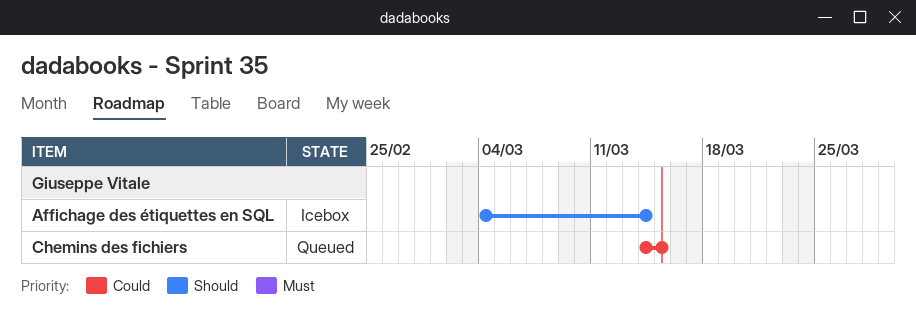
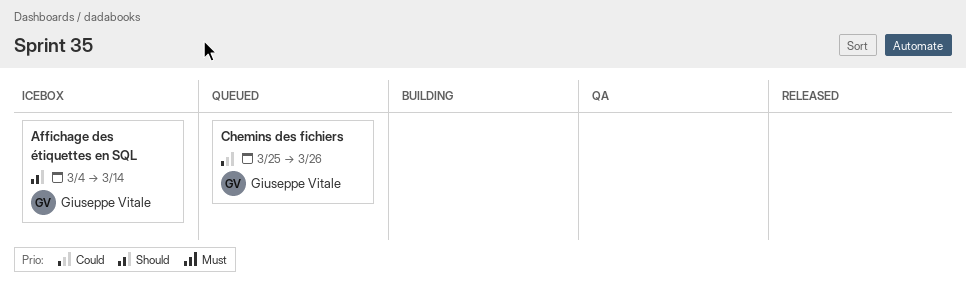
Chemins des fichiers, start: Mar 14 -> Mar 25
Chemins des fichiers, due: Mar 15 -> Mar 26

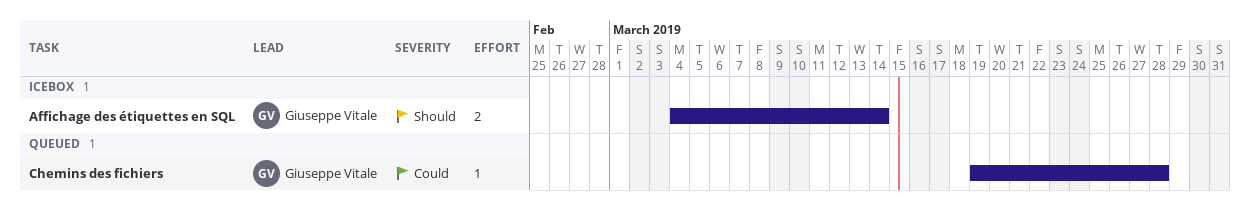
Chemins des fichiers, start: Mar 25 -> Mar 19
Chemins des fichiers, due: Mar 26 -> Mar 28

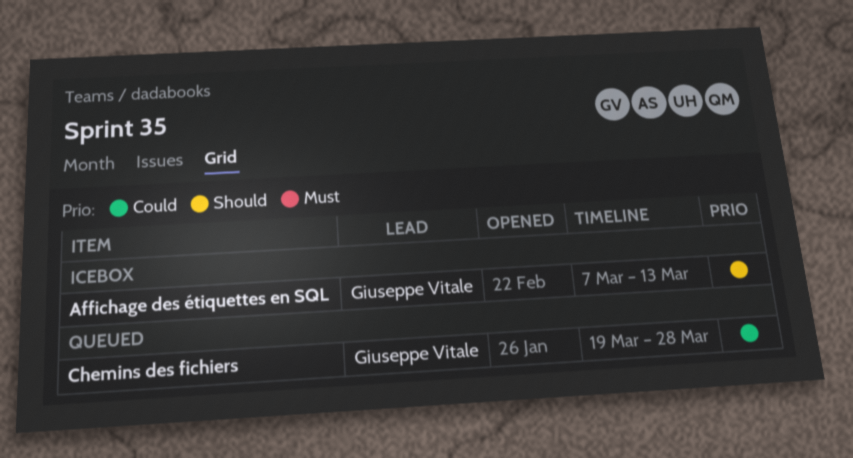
Affichage des étiquettes en SQL, start: Mar 4 -> Mar 7
Affichage des étiquettes en SQL, due: Mar 14 -> Mar 13

